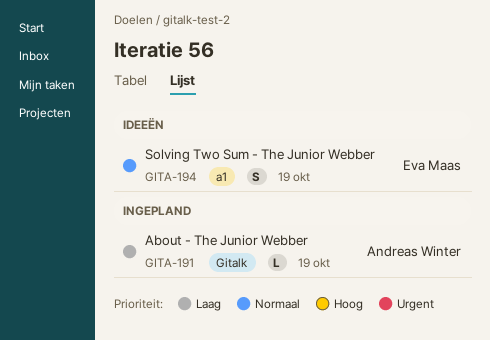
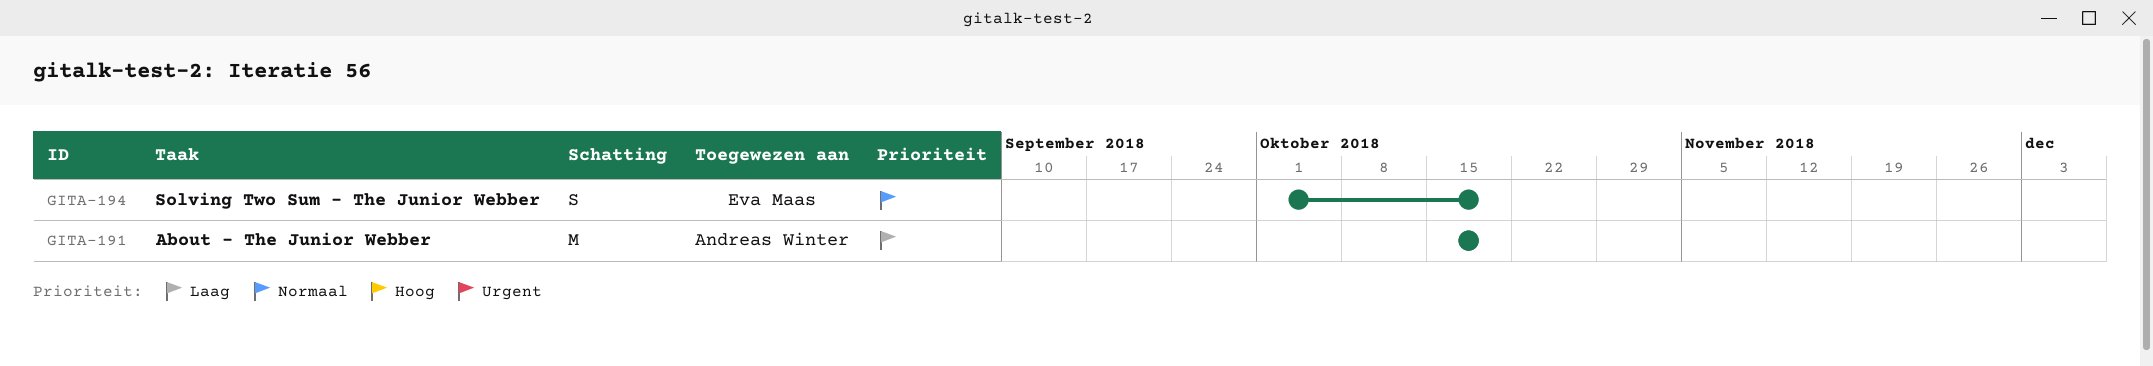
GITA-191, estimate: L -> M

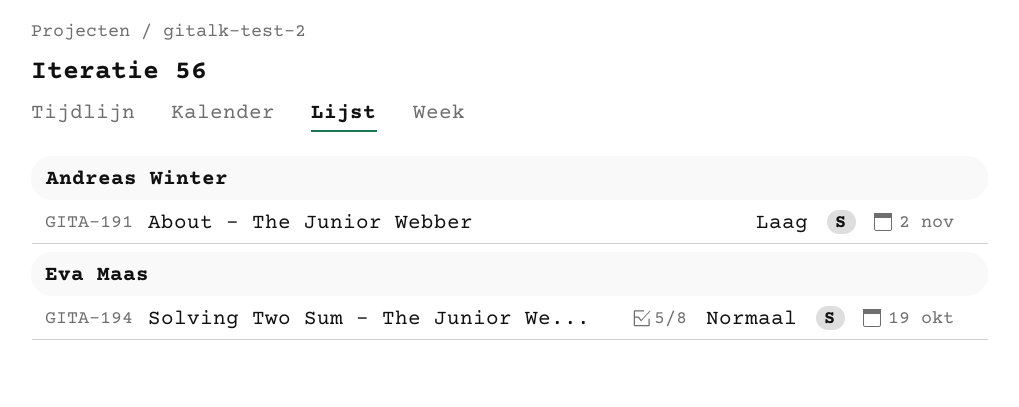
GITA-191, estimate: M -> S
GITA-191, due: Oct 19 -> Nov 2

